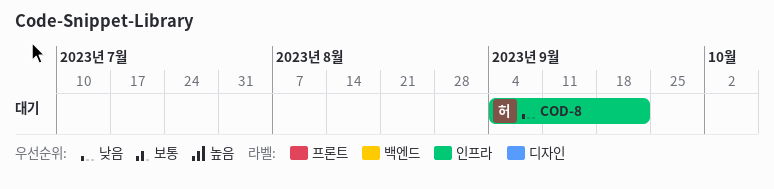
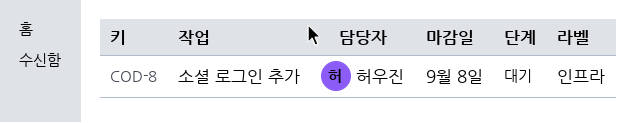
COD-8, due: Sep 22 -> Sep 8

